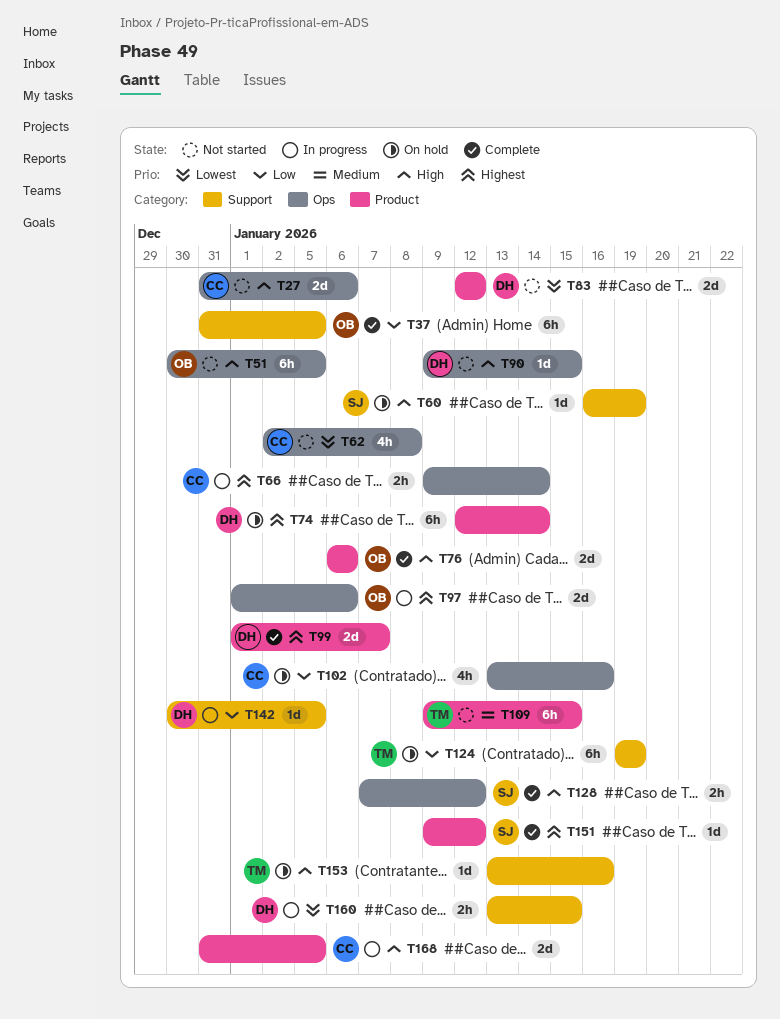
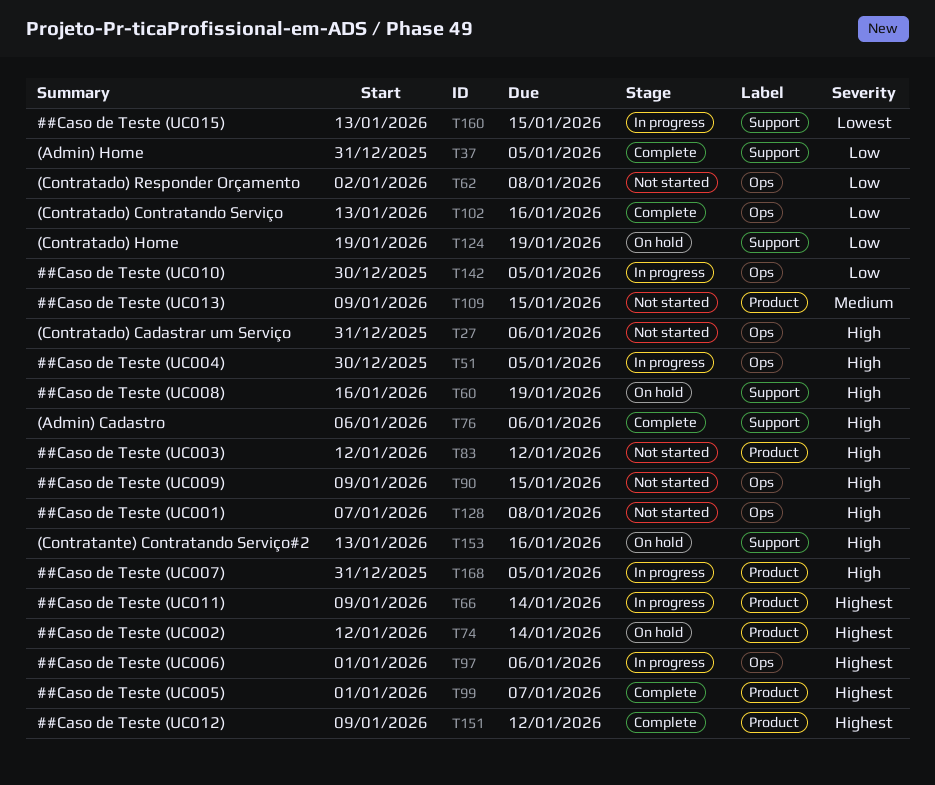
T51, status: Not started -> In progress
T62, priority: Lowest -> Low
T66, label: Ops -> Product
T76, label: Product -> Support
T83, priority: Lowest -> High
T102, status: On hold -> Complete
T128, status: Complete -> Not started
T128, due: Jan 12 -> Jan 8
T142, label: Support -> Ops

